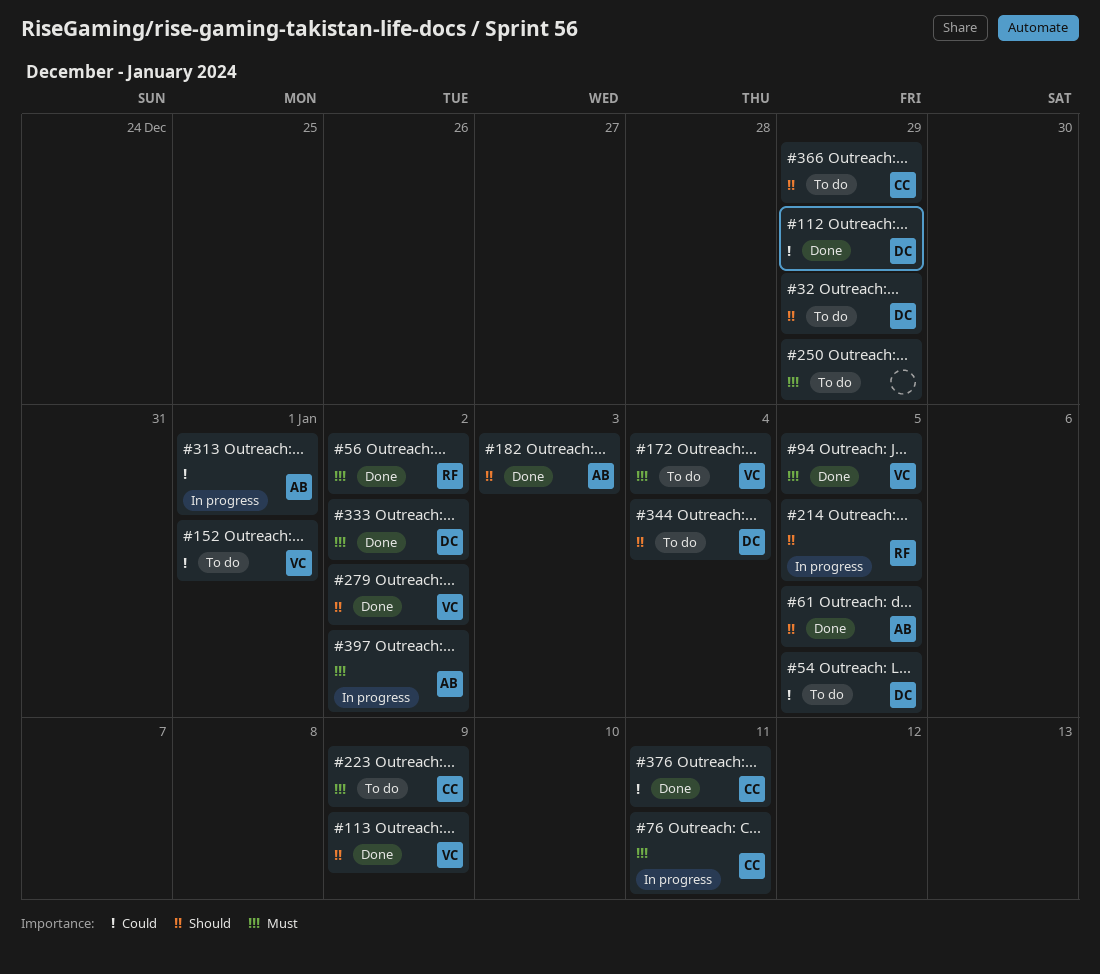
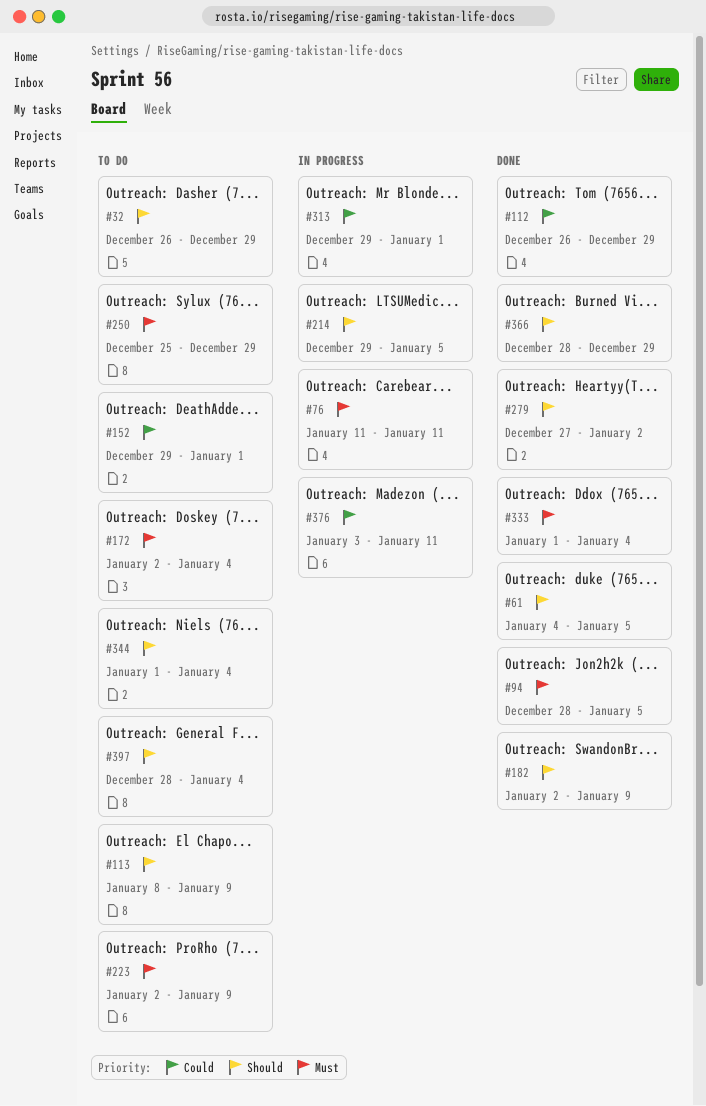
#54: present -> none
#56: present -> none
#113, status: Done -> To do
#182, due: Jan 3 -> Jan 9
#333, due: Jan 2 -> Jan 4
#366, status: To do -> Done
#376, status: Done -> In progress
#397, status: In progress -> To do
#397, priority: Must -> Should
#397, due: Jan 2 -> Jan 4

